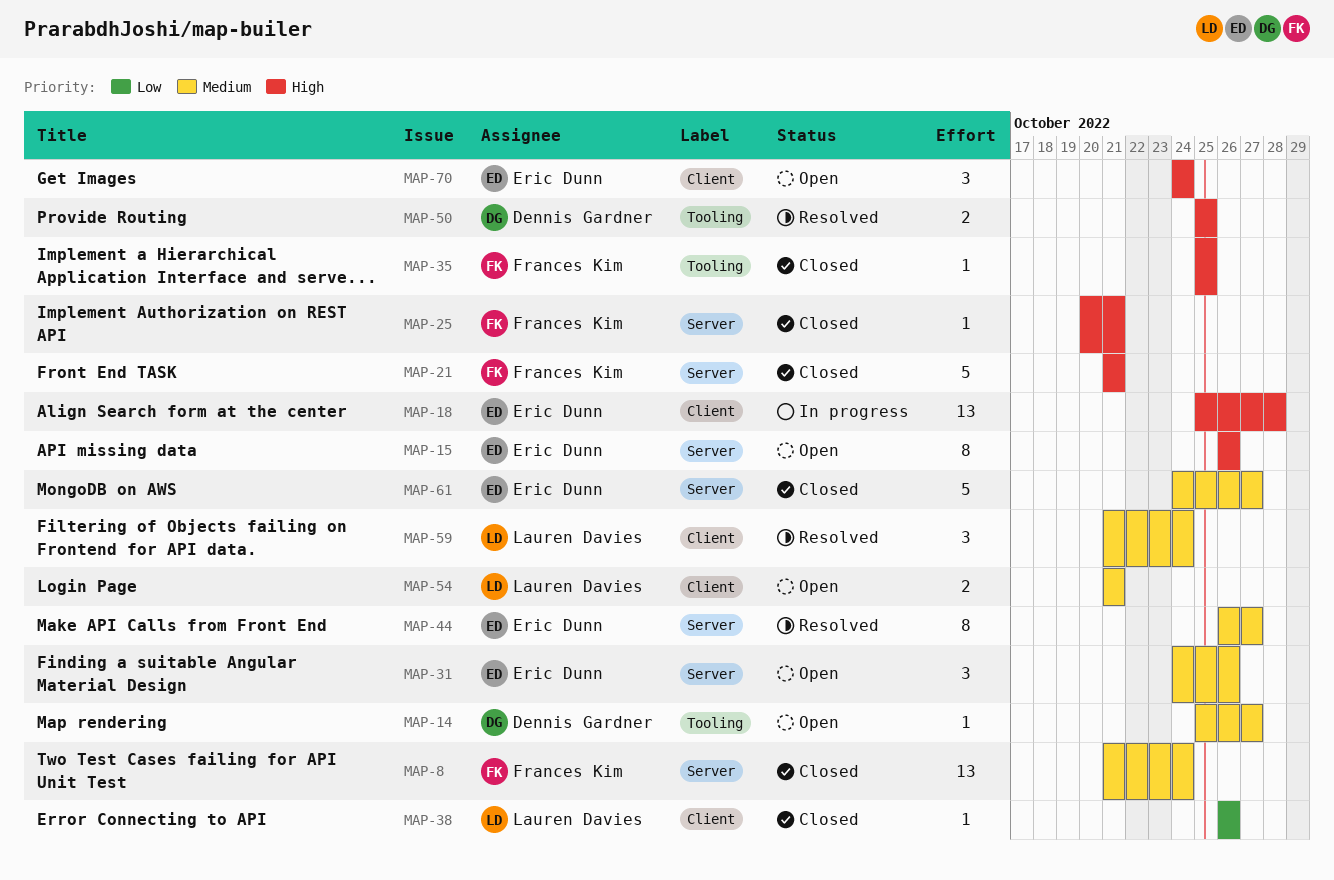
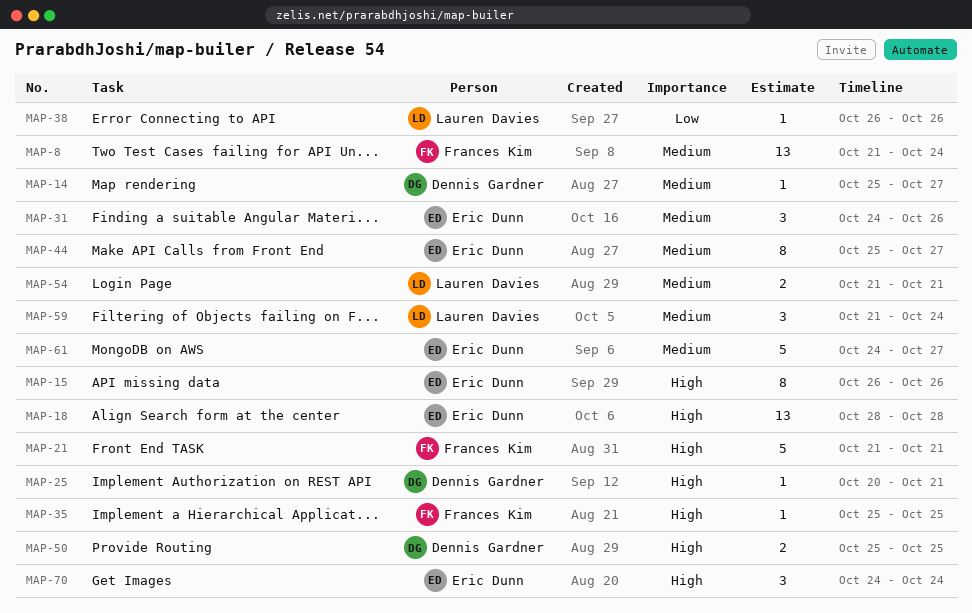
MAP-18, start: Oct 25 -> Oct 28
MAP-25, owner: Frances Kim -> Dennis Gardner
MAP-44, start: Oct 26 -> Oct 25

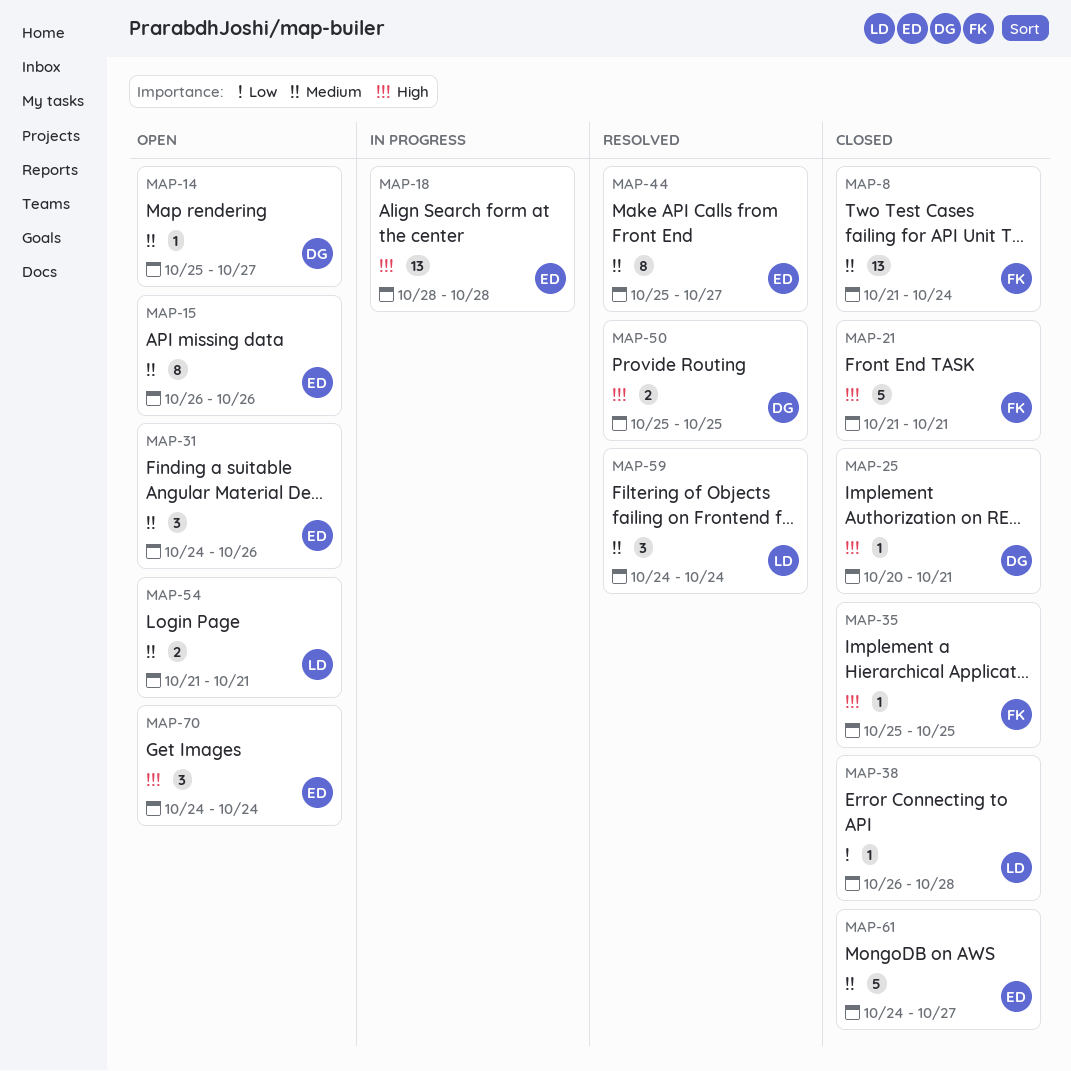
MAP-15, priority: High -> Medium
MAP-38, due: Oct 26 -> Oct 28
MAP-59, start: Oct 21 -> Oct 24

